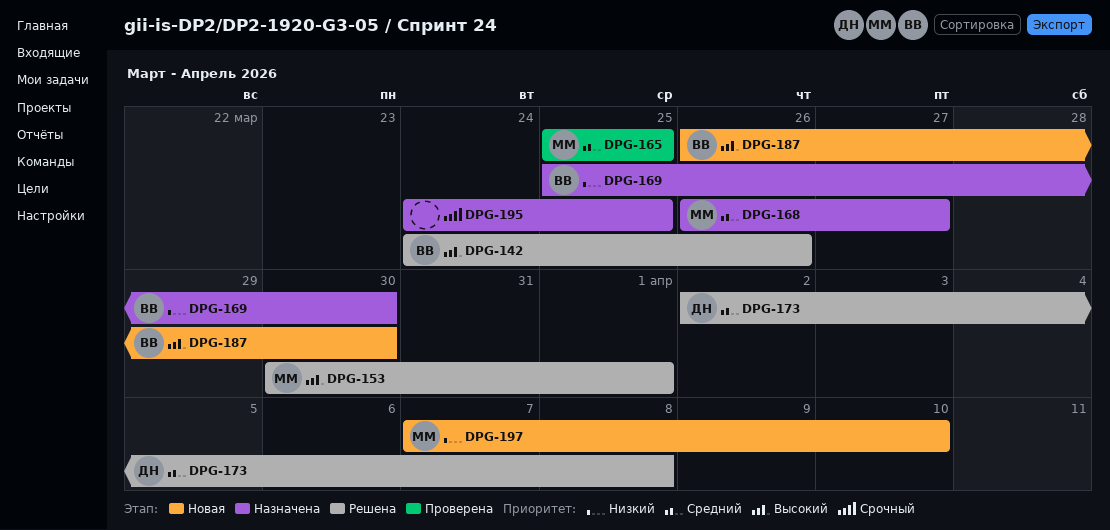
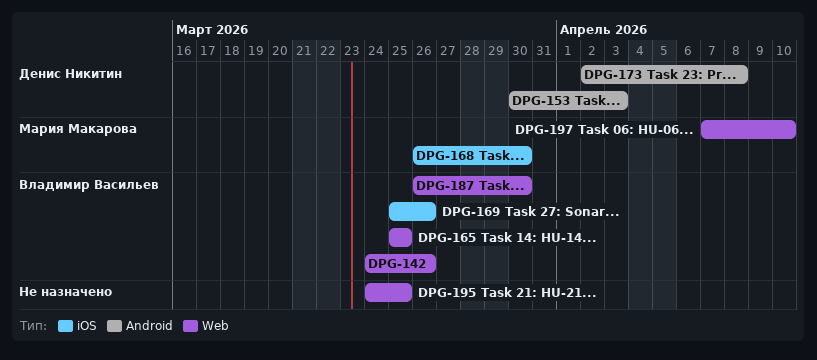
DPG-153, owner: Мария Макарова -> Денис Никитин
DPG-153, due: Apr 1 -> Apr 3
DPG-165, owner: Мария Макарова -> Владимир Васильев
DPG-168, due: Mar 27 -> Mar 30
DPG-169, due: Mar 30 -> Mar 26

